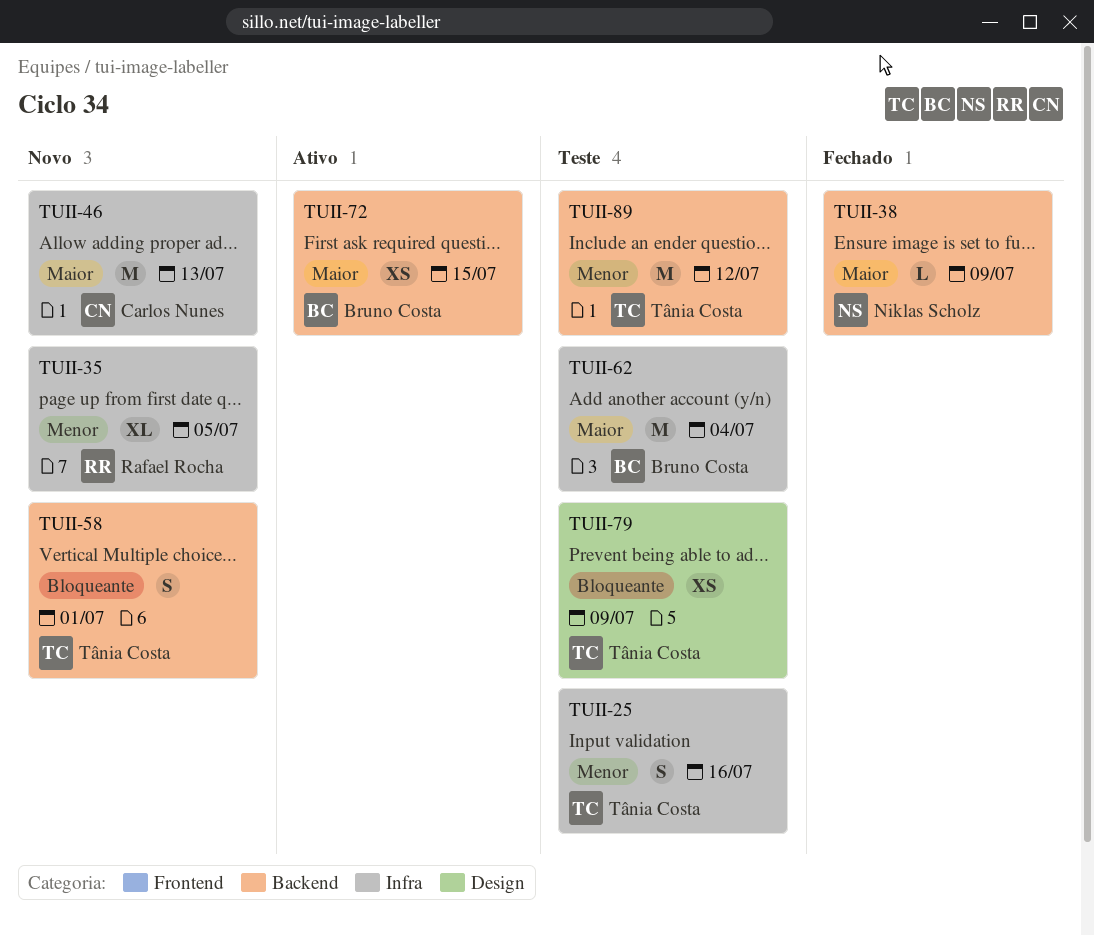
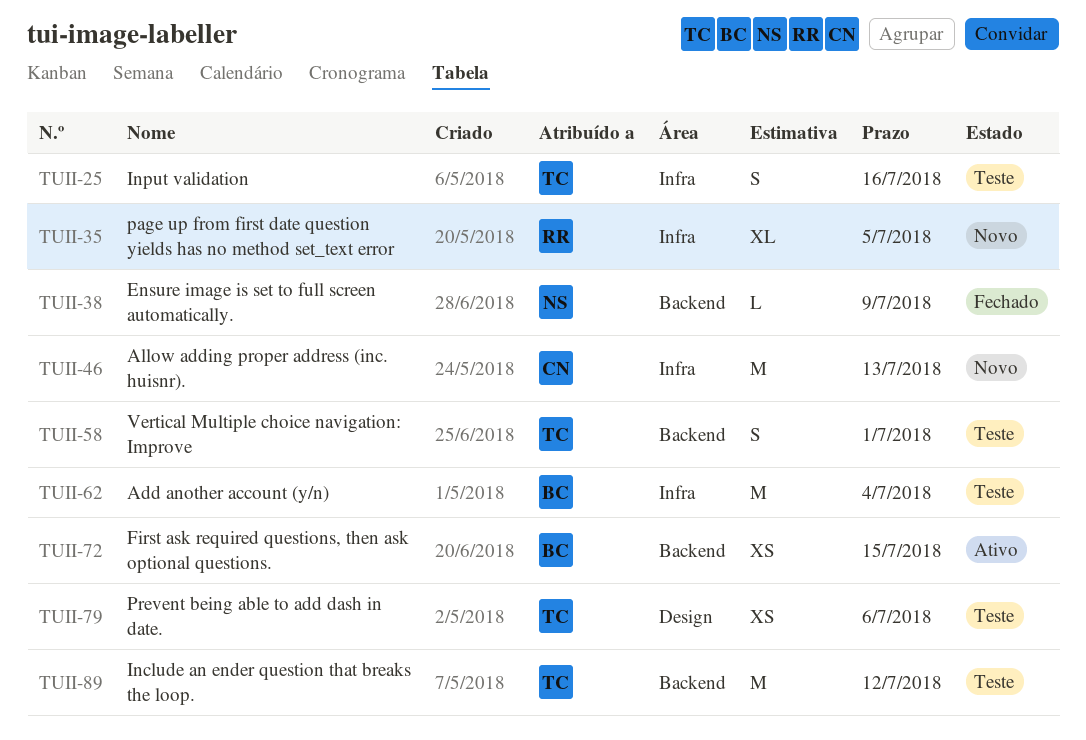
TUII-58, status: Novo -> Teste
TUII-79, due: Jul 9 -> Jul 6

